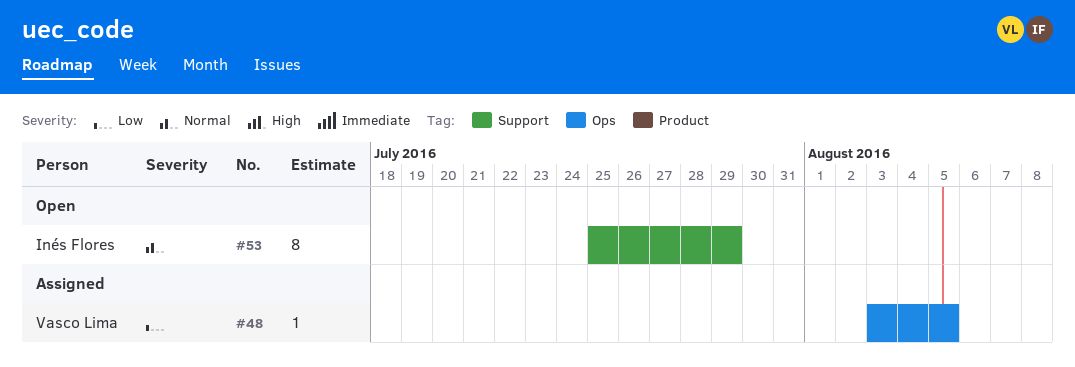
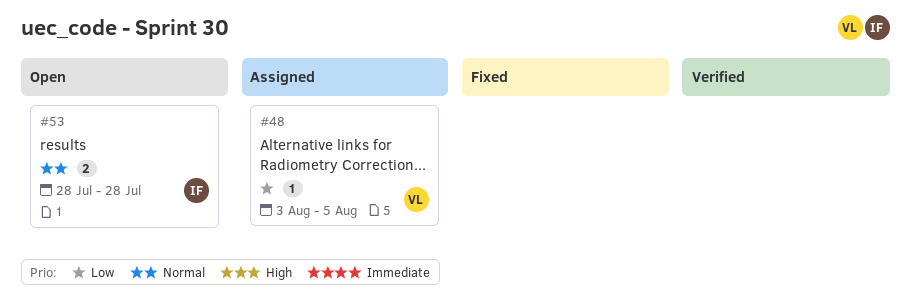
#53, estimate: 8 -> 2
#53, start: Jul 25 -> Jul 28
#53, due: Jul 29 -> Jul 28

